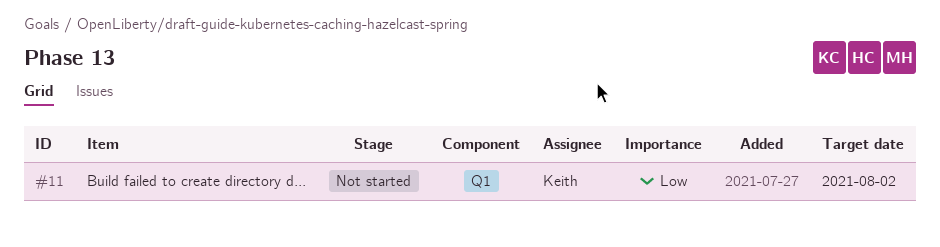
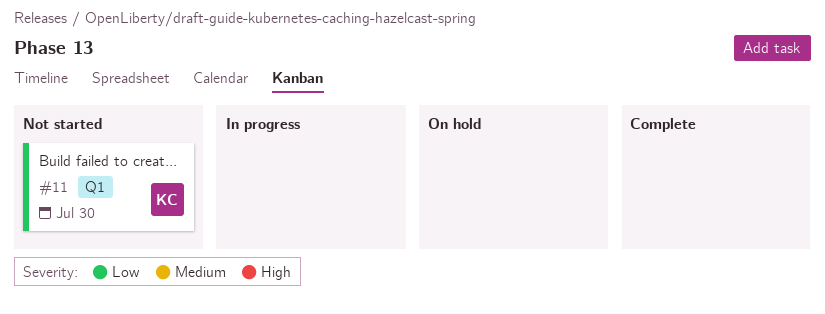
#11, due: Aug 2 -> Jul 30

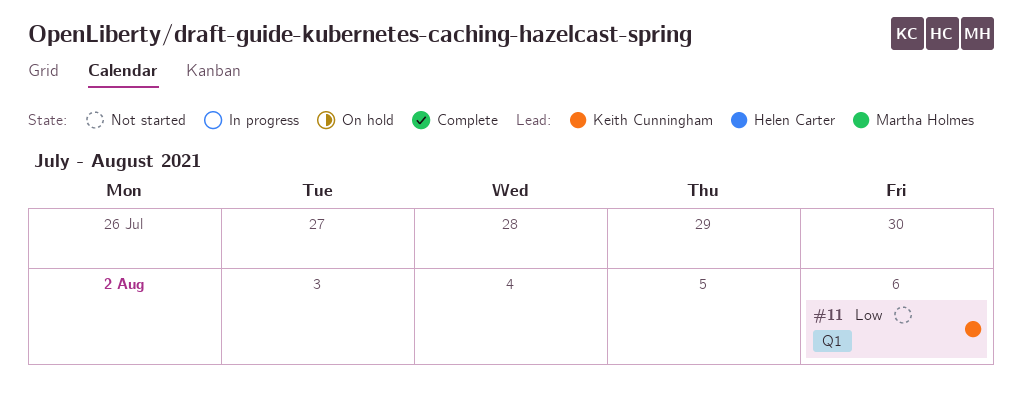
#11, due: Jul 30 -> Aug 6

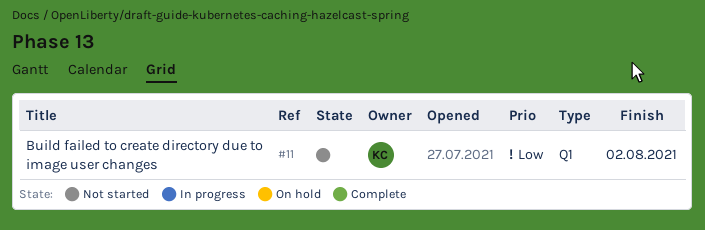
#11, due: Aug 6 -> Aug 2

